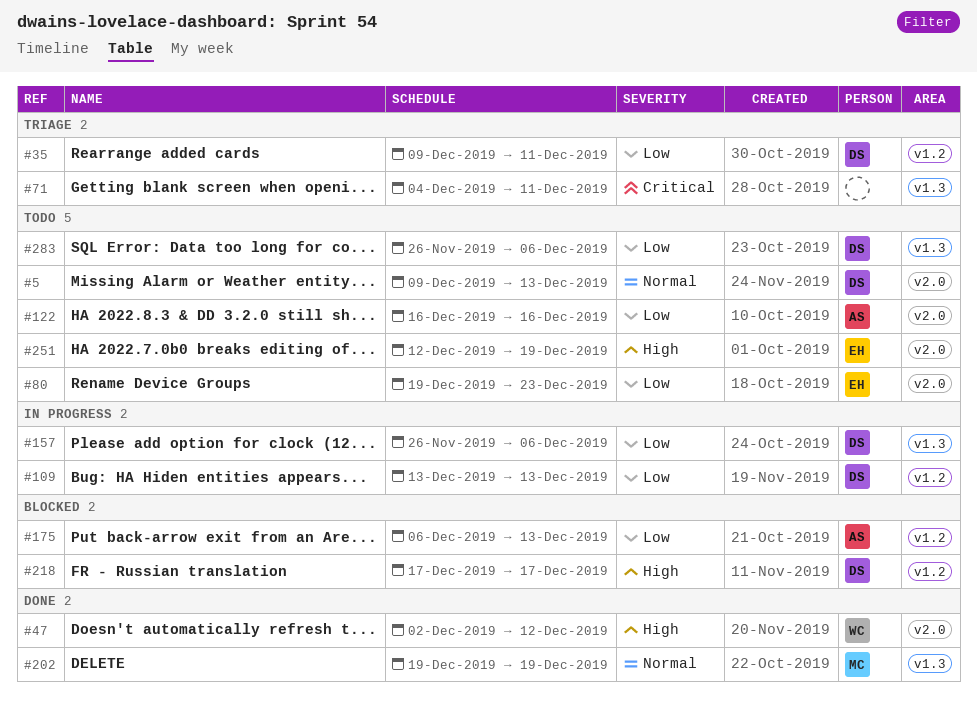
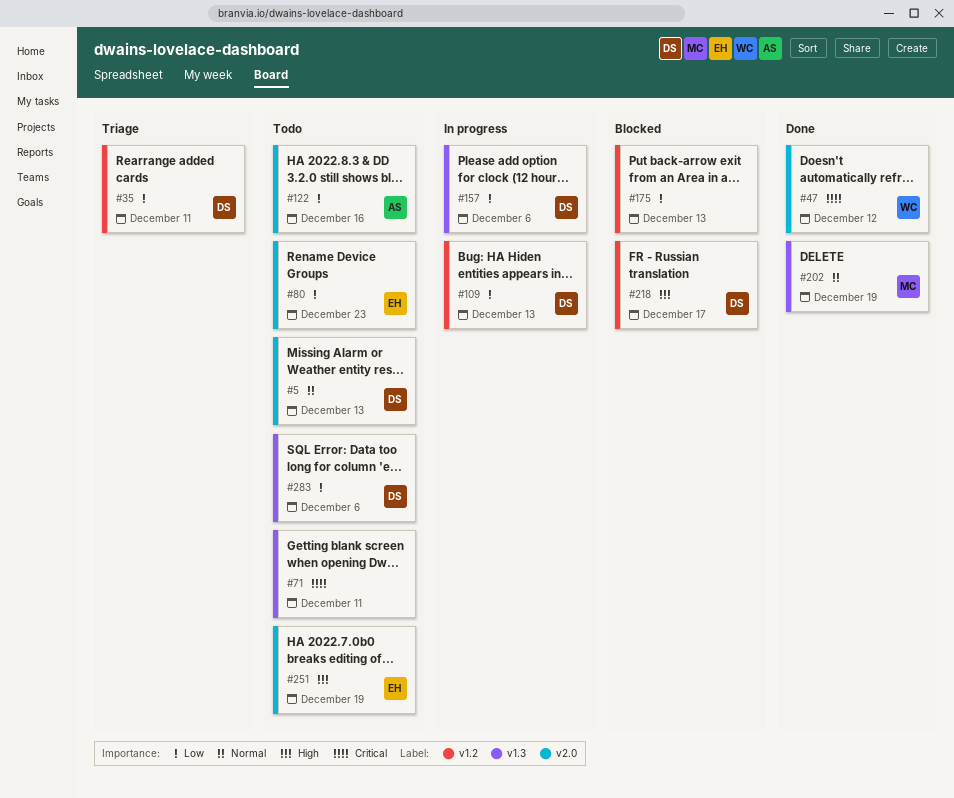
#47, priority: High -> Critical
#71, status: Triage -> Todo
#175, owner: AS -> none

